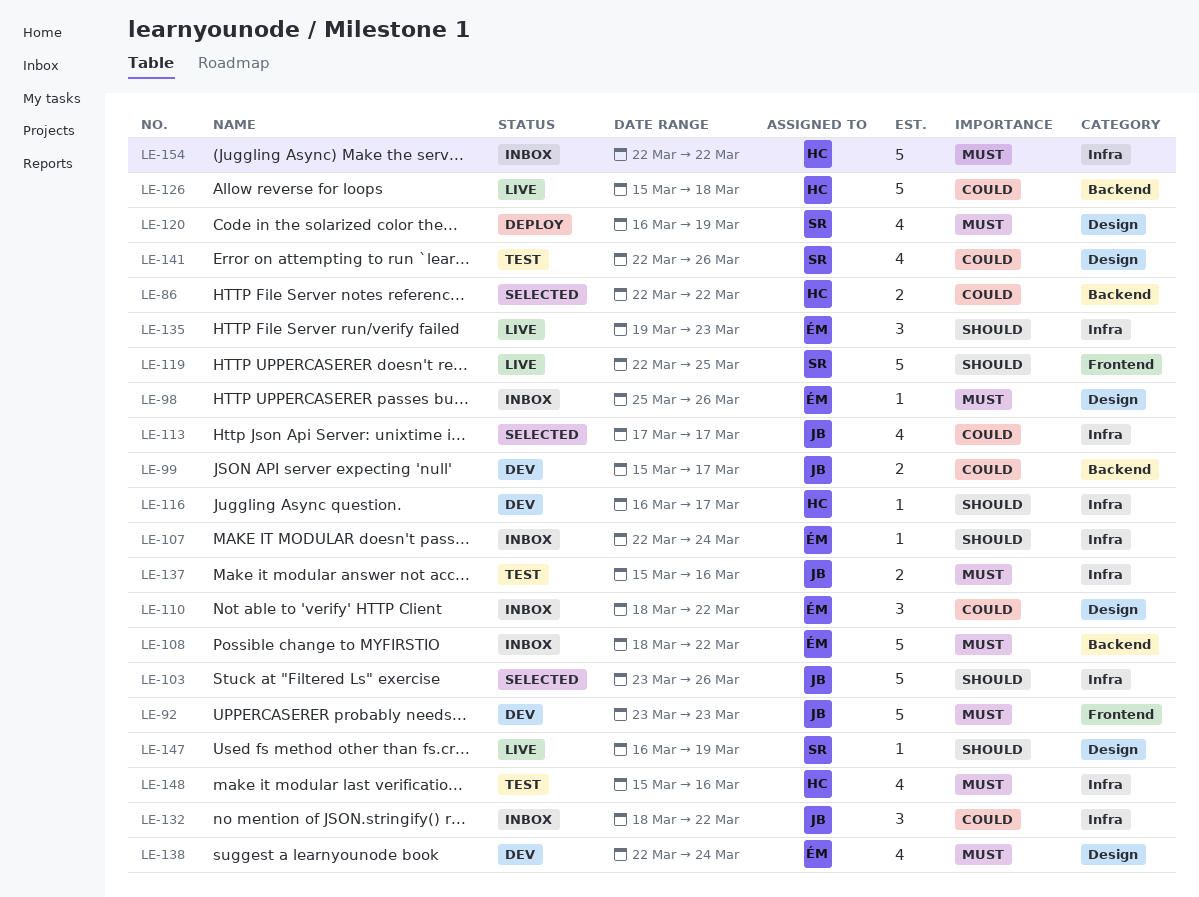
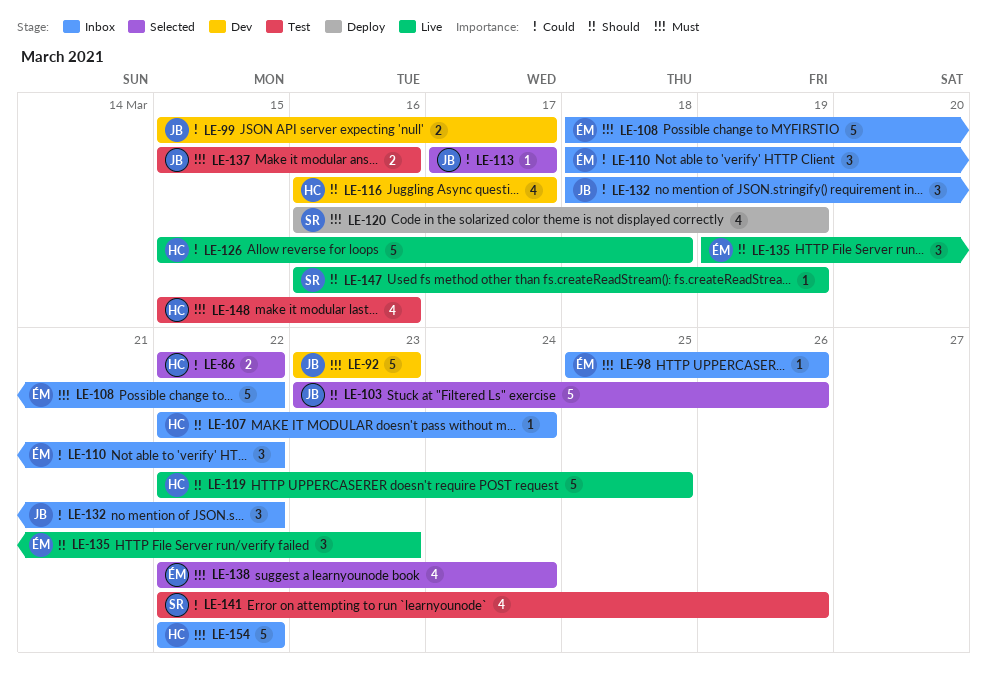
LE-107, owner: ÉM -> HC
LE-113, estimate: 4 -> 1
LE-116, estimate: 1 -> 4
LE-119, owner: SR -> HC
LE-138, status: Dev -> Selected

